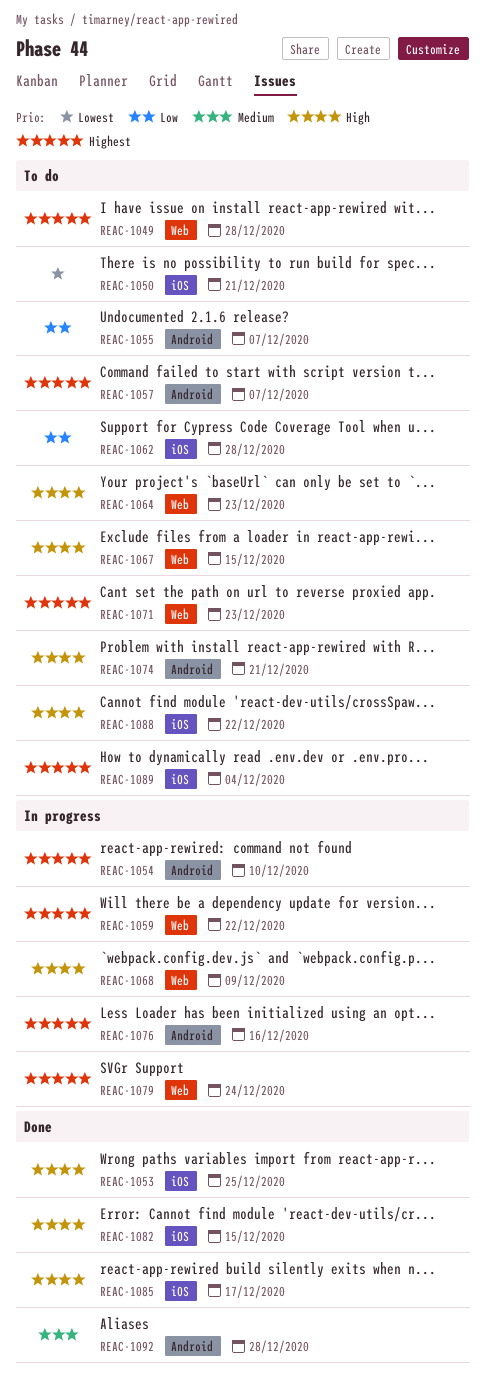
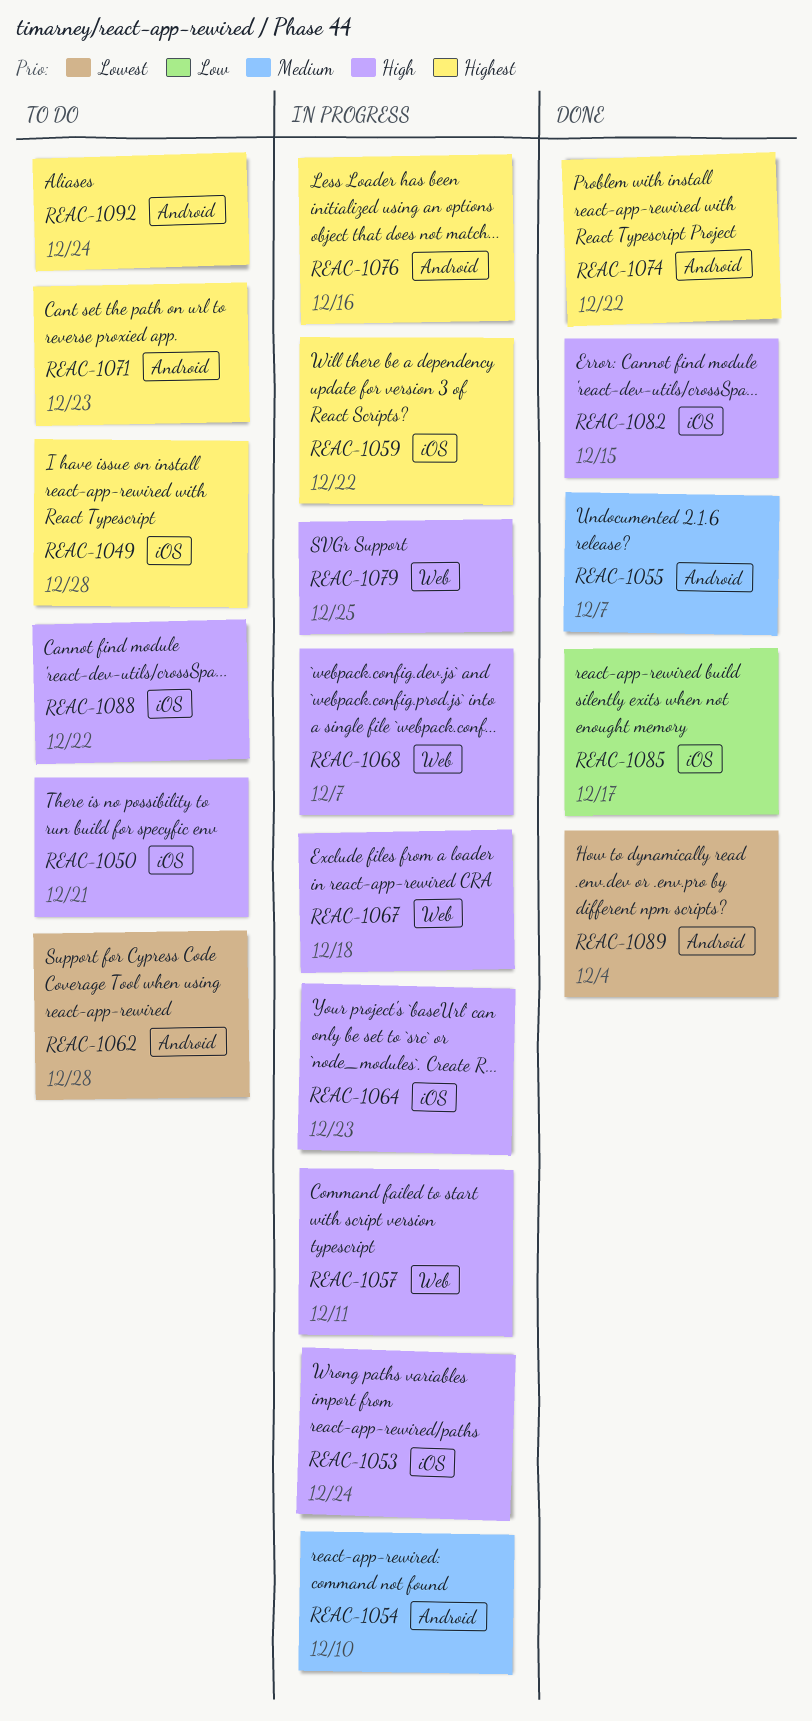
REAC-1049, label: Web -> iOS
REAC-1050, priority: Lowest -> High
REAC-1053, status: Done -> In progress
REAC-1053, due: Dec 25 -> Dec 24
REAC-1054, priority: Highest -> Medium
REAC-1055, status: To do -> Done
REAC-1055, priority: Low -> Medium
REAC-1057, status: To do -> In progress
REAC-1057, priority: Highest -> High
REAC-1057, label: Android -> Web
REAC-1057, due: Dec 7 -> Dec 11
REAC-1059, label: Web -> iOS
REAC-1062, priority: Low -> Lowest
REAC-1062, label: iOS -> Android
REAC-1064, status: To do -> In progress
REAC-1064, label: Web -> iOS
REAC-1067, status: To do -> In progress
REAC-1067, due: Dec 15 -> Dec 18
REAC-1068, due: Dec 9 -> Dec 7
REAC-1071, label: Web -> Android
REAC-1074, status: To do -> Done
REAC-1074, priority: High -> Highest
REAC-1074, due: Dec 21 -> Dec 22
REAC-1079, priority: Highest -> High
REAC-1079, due: Dec 24 -> Dec 25
REAC-1085, priority: High -> Low
REAC-1089, status: To do -> Done
REAC-1089, priority: Highest -> Lowest
REAC-1089, label: iOS -> Android
REAC-1092, status: Done -> To do
REAC-1092, priority: Medium -> Highest
REAC-1092, due: Dec 28 -> Dec 24

